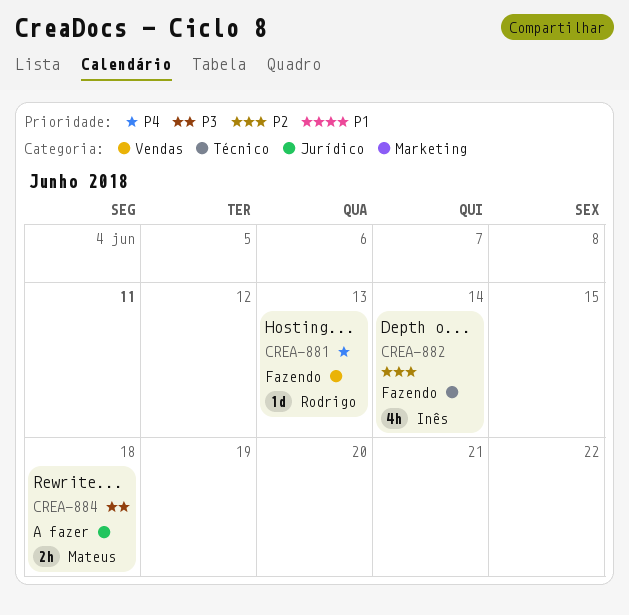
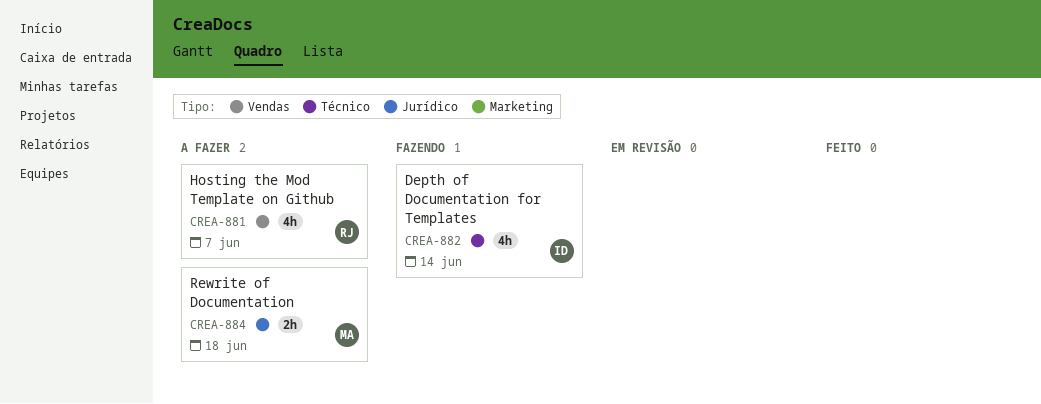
CREA-881, status: Fazendo -> A fazer
CREA-881, estimate: 1d -> 4h
CREA-881, due: Jun 13 -> Jun 7

